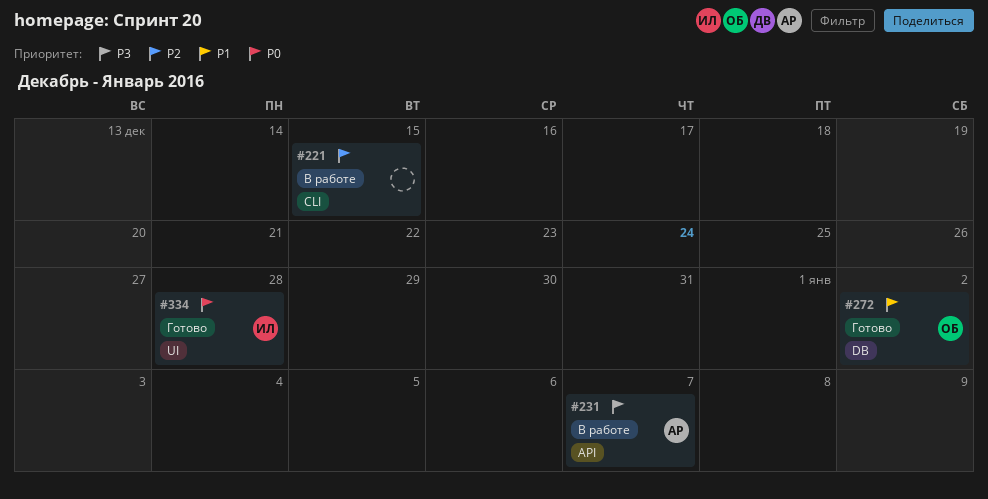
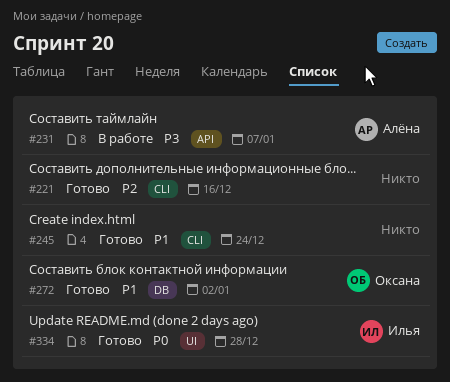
#221, status: В работе -> Готово
#221, due: Dec 15 -> Dec 16
#245: none -> present

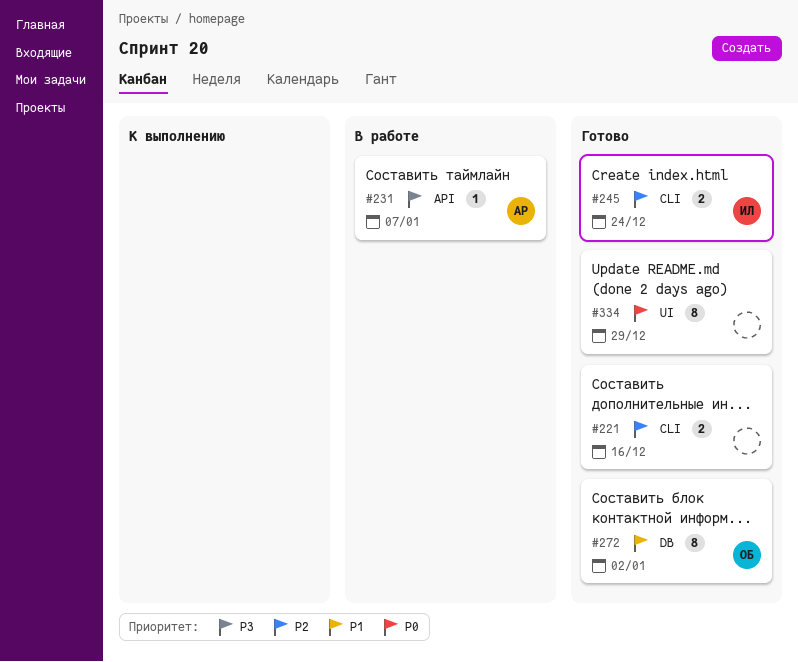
#245, owner: none -> Илья
#245, priority: P1 -> P2
#334, owner: Илья -> none
#334, due: Dec 28 -> Dec 29

